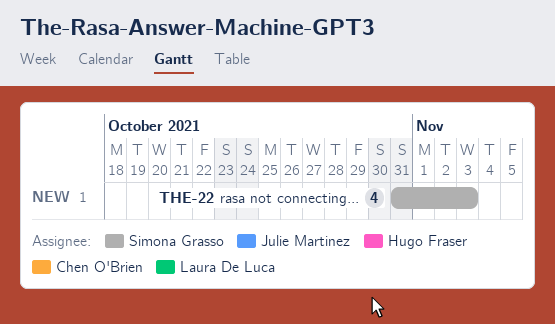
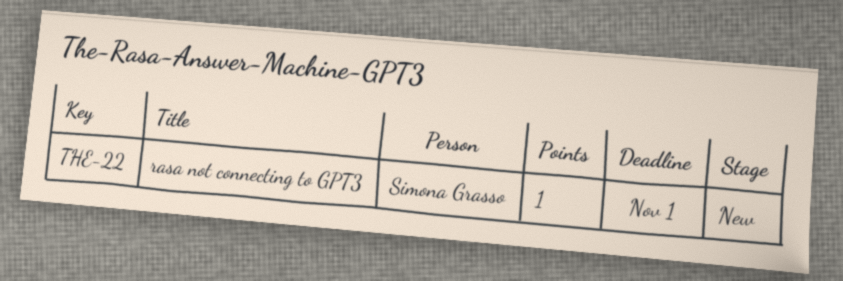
THE-22, estimate: 4 -> 1
THE-22, due: Nov 3 -> Nov 1

